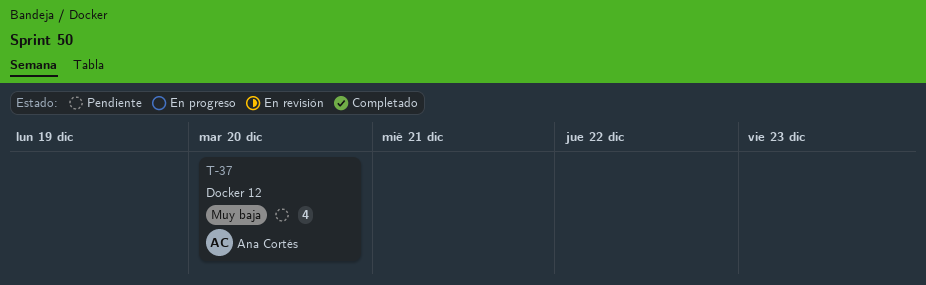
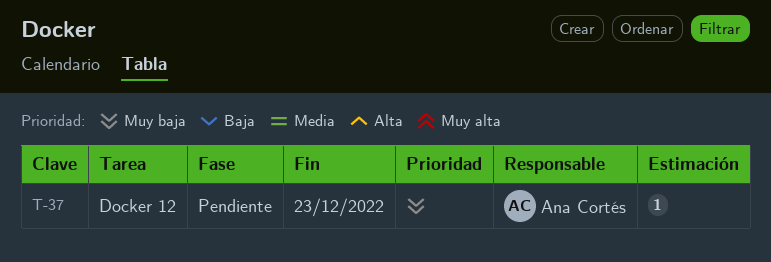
T-37, estimate: 4 -> 1
T-37, due: Dec 20 -> Dec 23

